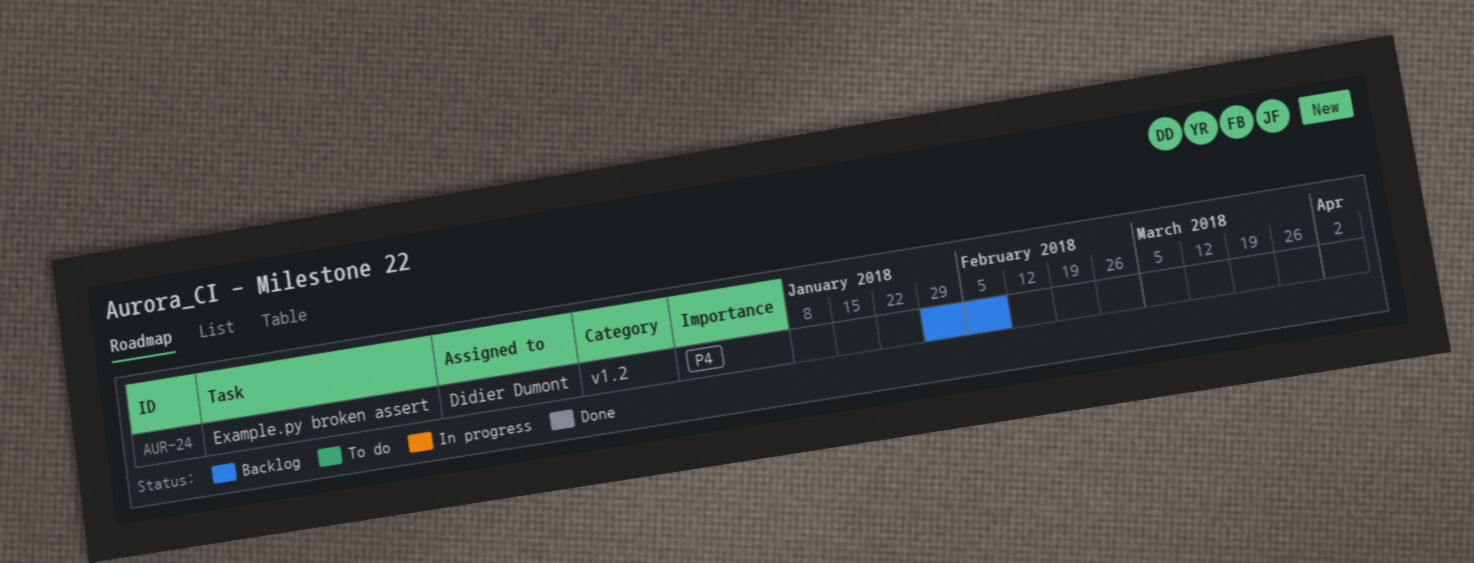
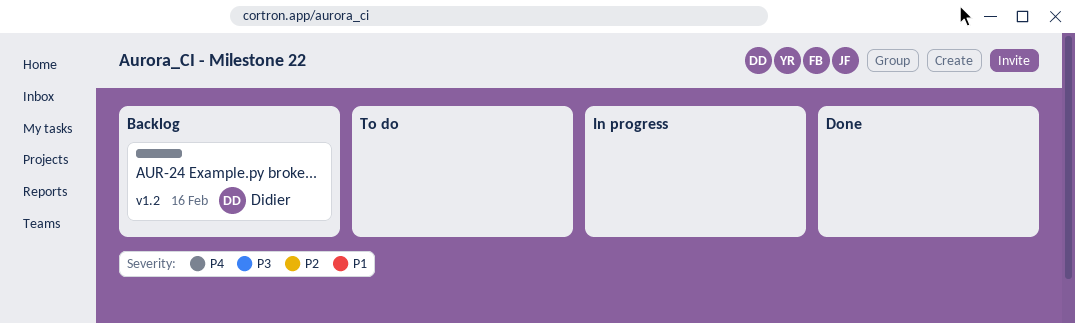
AUR-24, due: Feb 9 -> Feb 16

